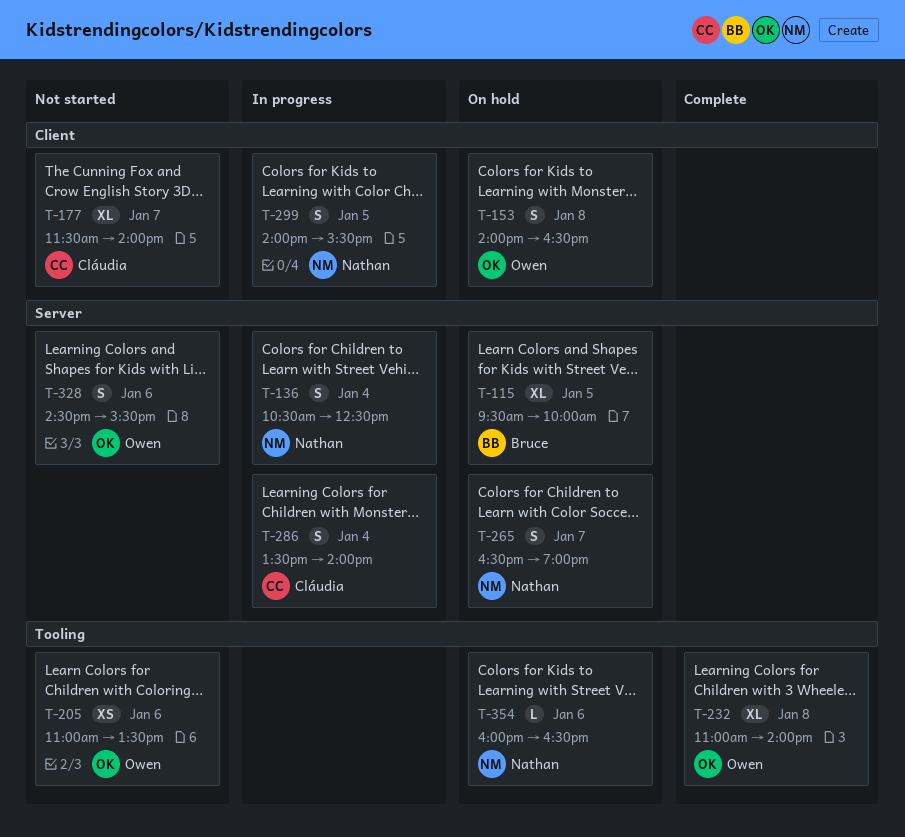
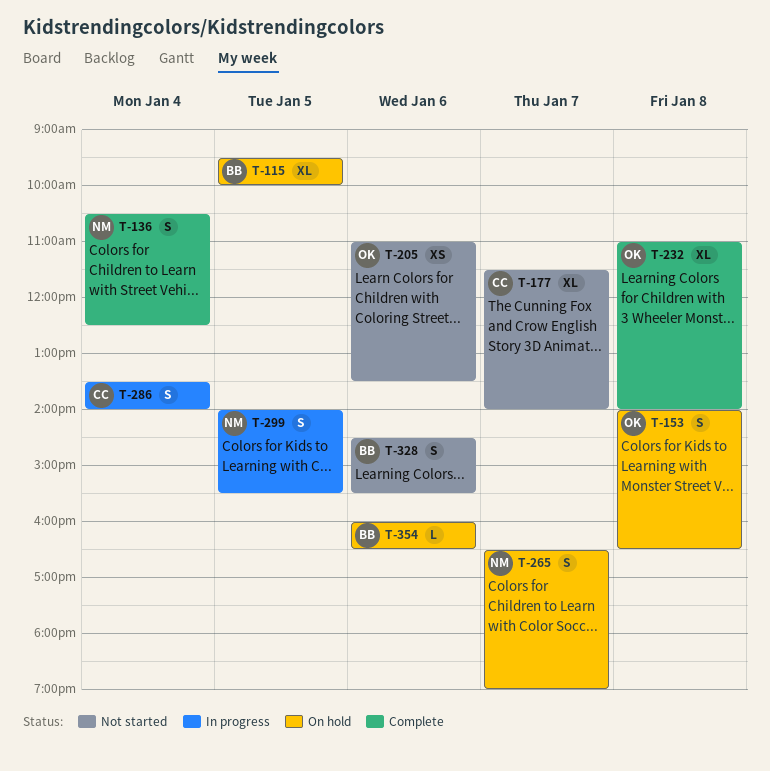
T-136, status: In progress -> Complete
T-328, owner: Owen -> Bruce
T-354, owner: Nathan -> Bruce

